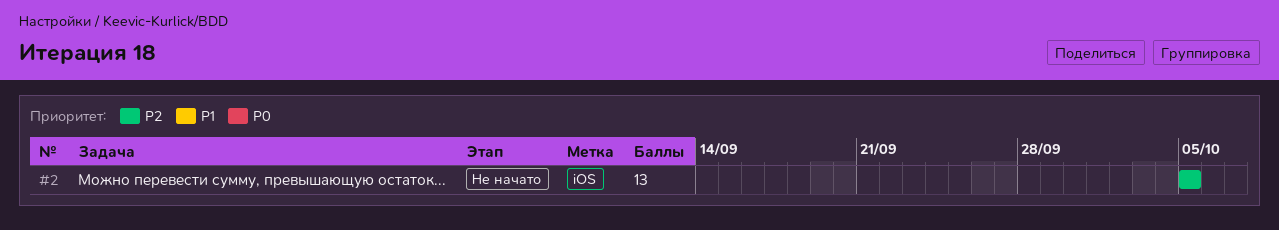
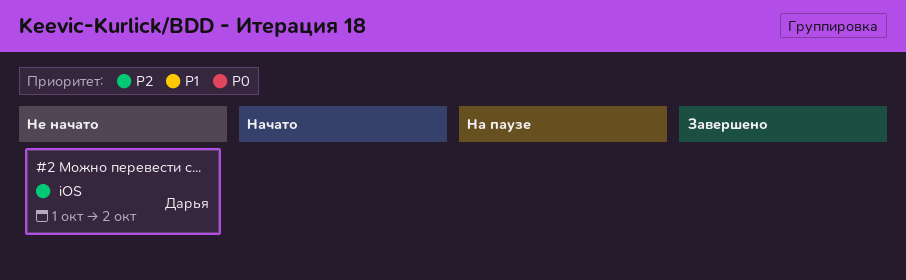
#2, start: Oct 5 -> Oct 1
#2, due: Oct 5 -> Oct 2

